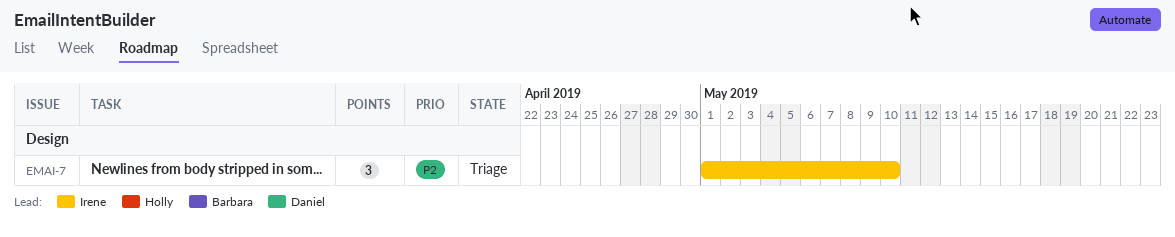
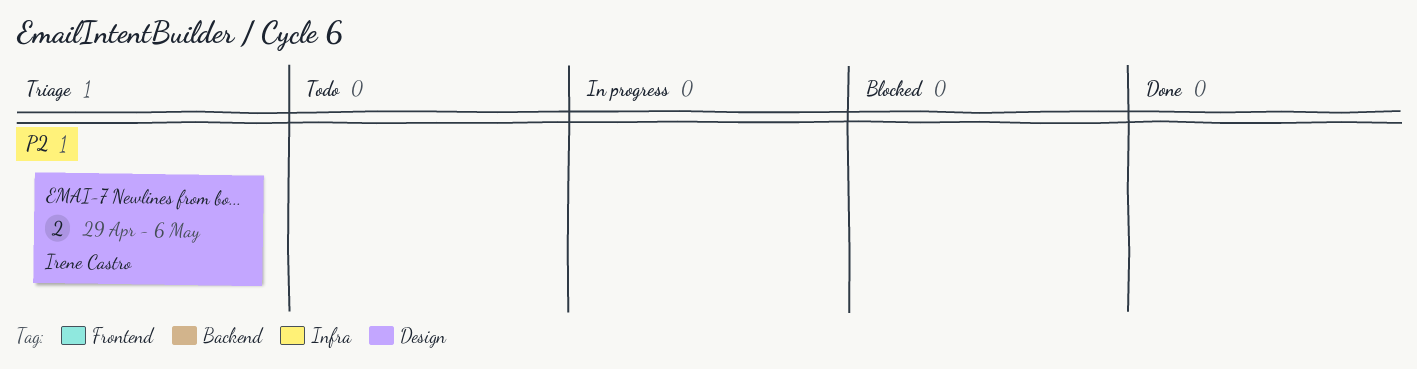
EMAI-7, estimate: 3 -> 2
EMAI-7, start: May 1 -> Apr 29
EMAI-7, due: May 10 -> May 6

